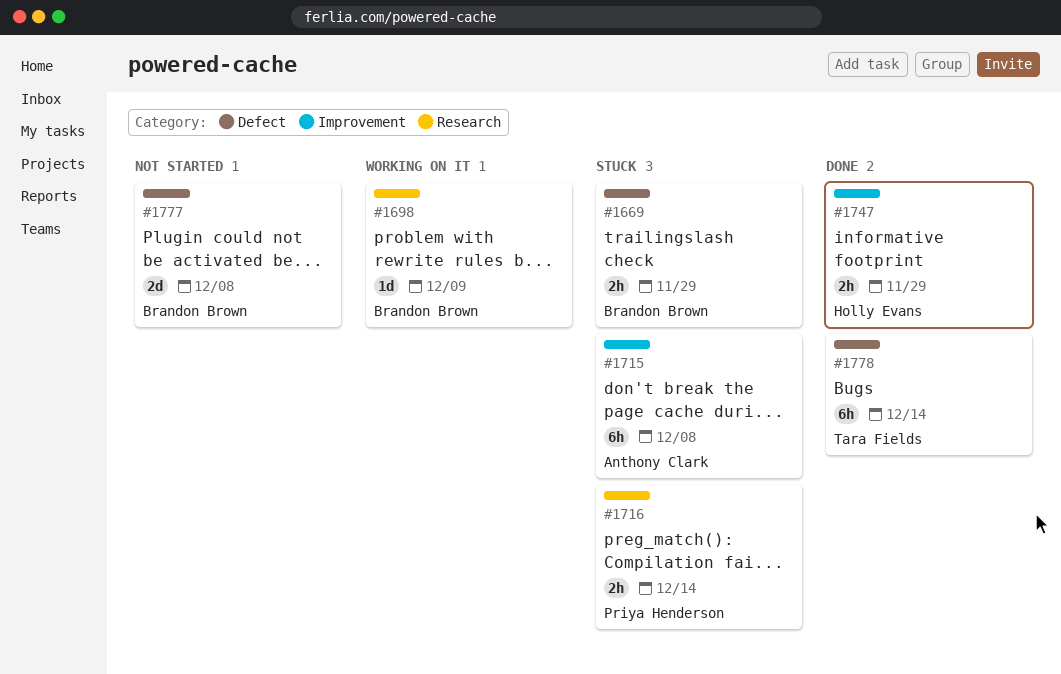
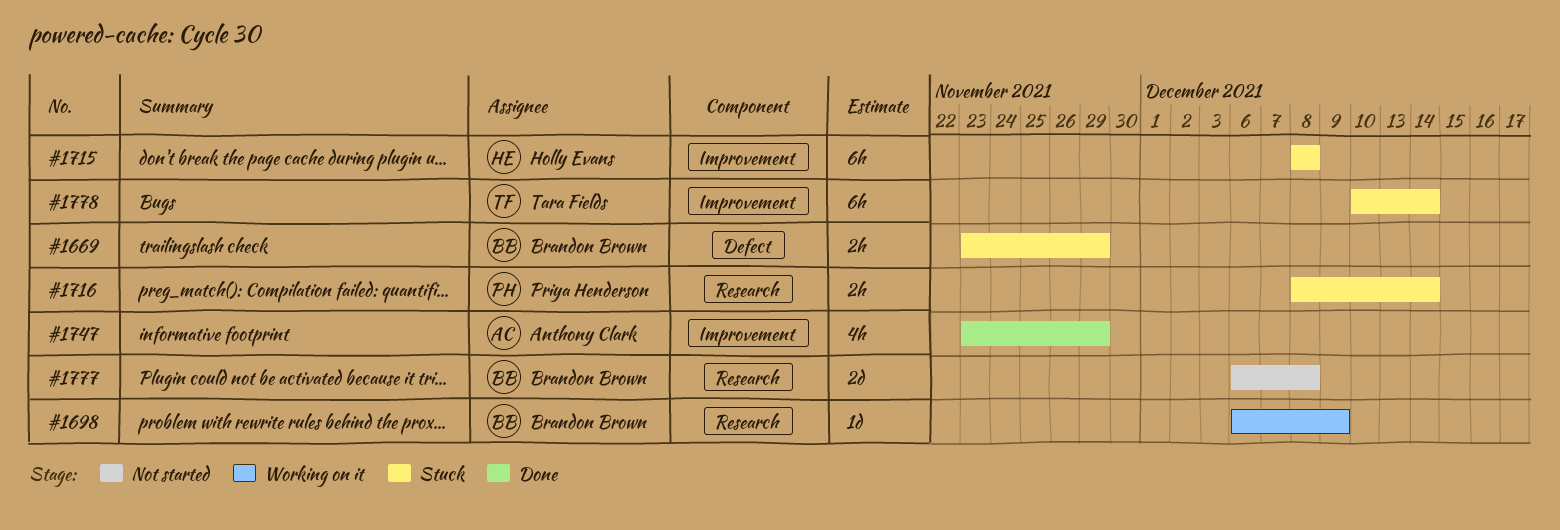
#1715, owner: Anthony Clark -> Holly Evans
#1747, owner: Holly Evans -> Anthony Clark
#1747, estimate: 2h -> 4h
#1777, label: Defect -> Research
#1778, status: Done -> Stuck
#1778, label: Defect -> Improvement

